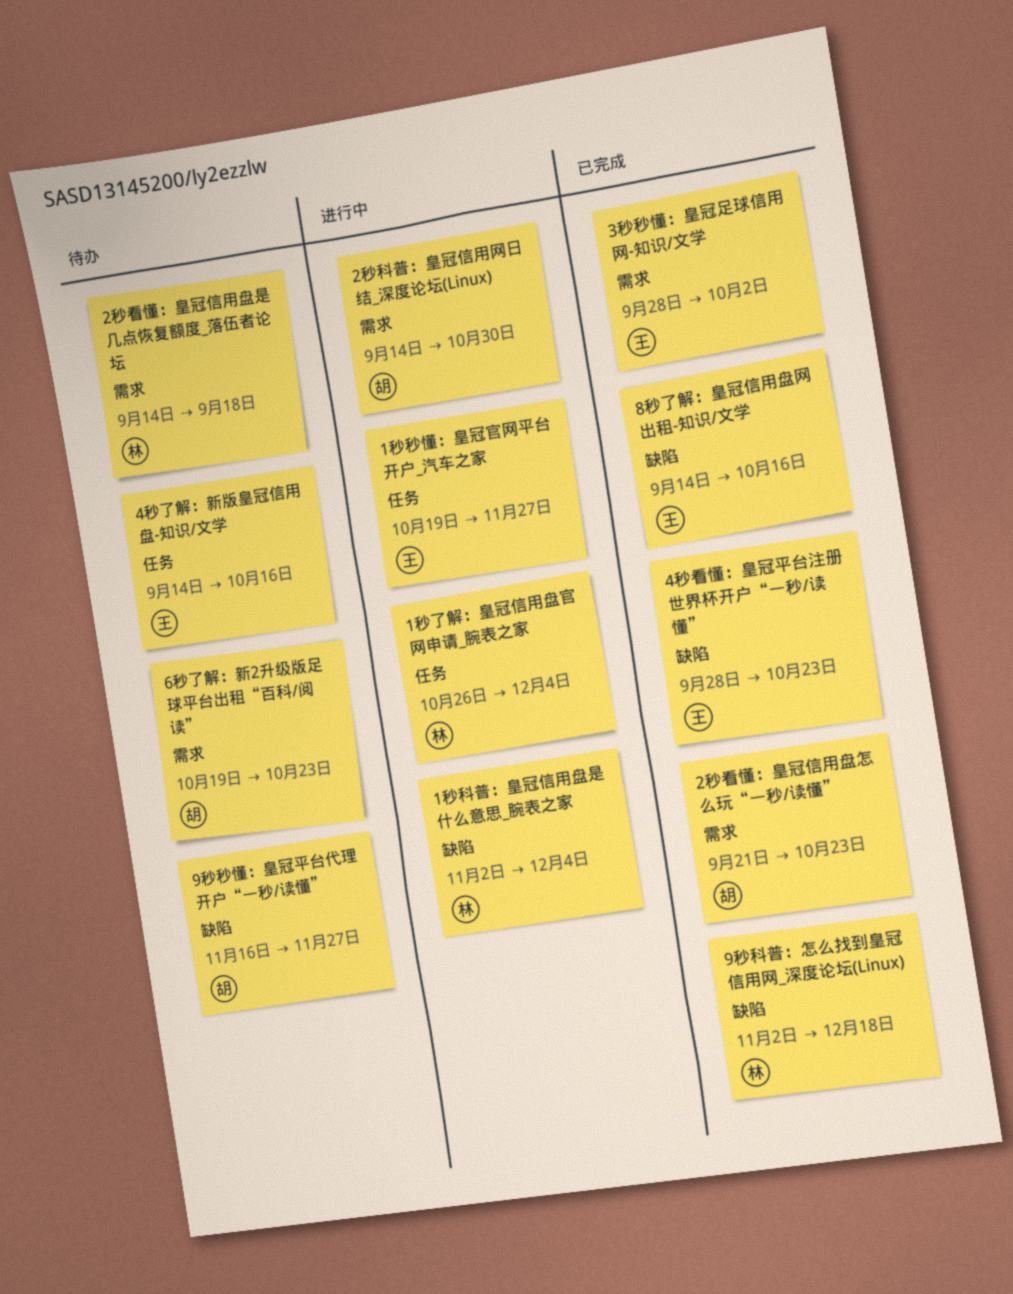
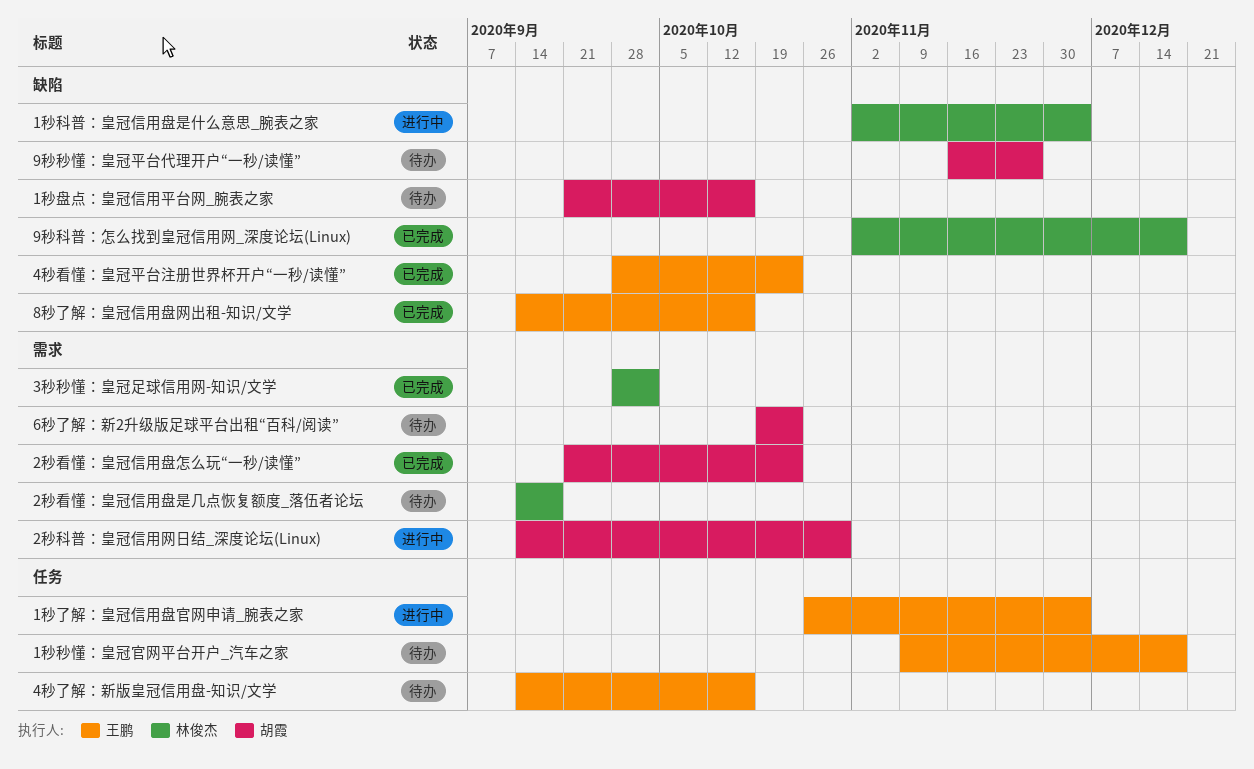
1秒了解：皇冠信用盘官网申请_腕表之家, owner: 林俊杰 -> 王鹏
1秒盘点：皇冠信用平台网_腕表之家: none -> present
1秒秒懂：皇冠官网平台开户_汽车之家, status: 进行中 -> 待办
1秒秒懂：皇冠官网平台开户_汽车之家, start: Oct 19 -> Nov 9
1秒秒懂：皇冠官网平台开户_汽车之家, due: Nov 27 -> Dec 18
3秒秒懂：皇冠足球信用网-知识/文学, owner: 王鹏 -> 林俊杰

